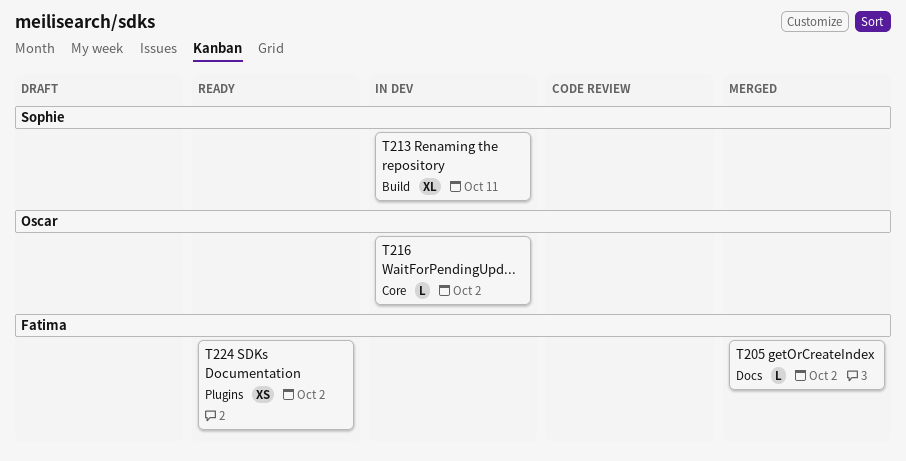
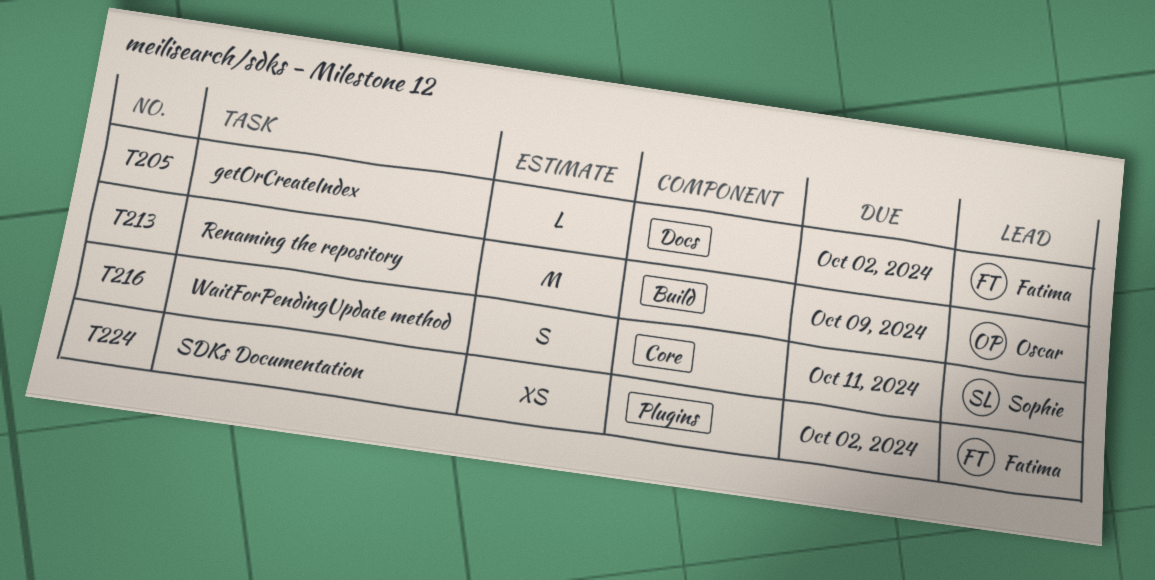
T213, owner: Sophie -> Oscar
T213, estimate: XL -> M
T213, due: Oct 11 -> Oct 9
T216, owner: Oscar -> Sophie
T216, estimate: L -> S
T216, due: Oct 2 -> Oct 11

